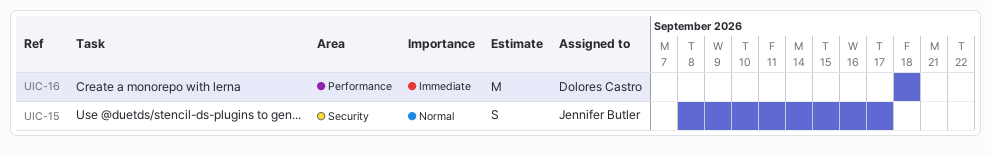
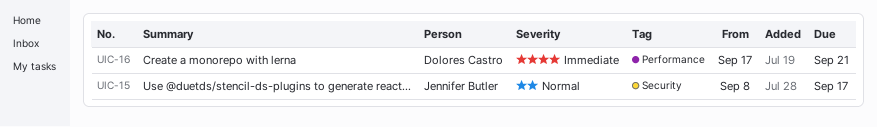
UIC-16, start: Sep 18 -> Sep 17
UIC-16, due: Sep 18 -> Sep 21

